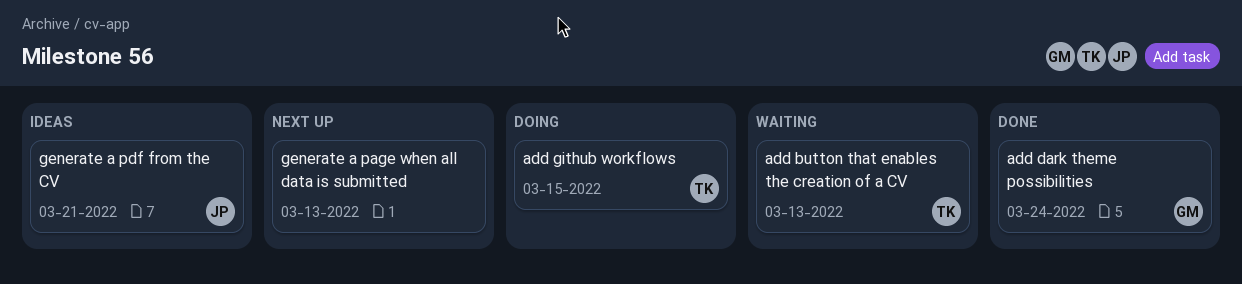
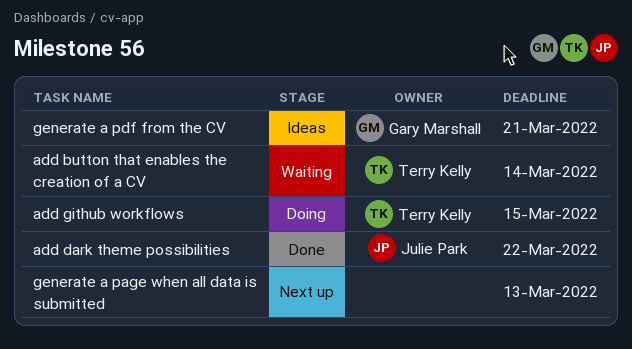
add button that enables the creation of a CV, due: Mar 13 -> Mar 14
add dark theme possibilities, owner: Gary Marshall -> Julie Park
add dark theme possibilities, due: Mar 24 -> Mar 22
generate a pdf from the CV, owner: Julie Park -> Gary Marshall

